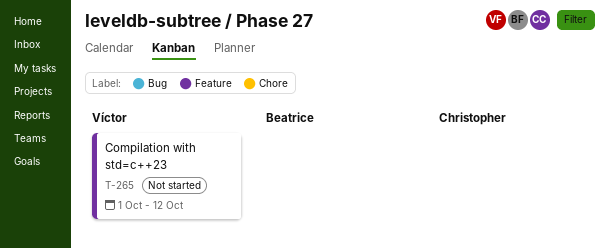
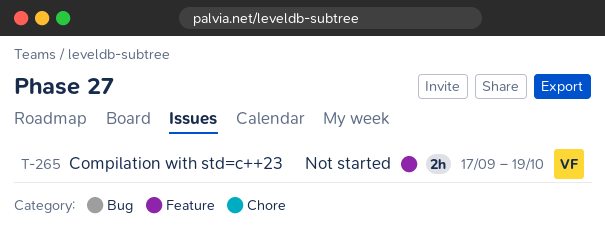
T-265, start: Oct 1 -> Sep 17
T-265, due: Oct 12 -> Oct 19

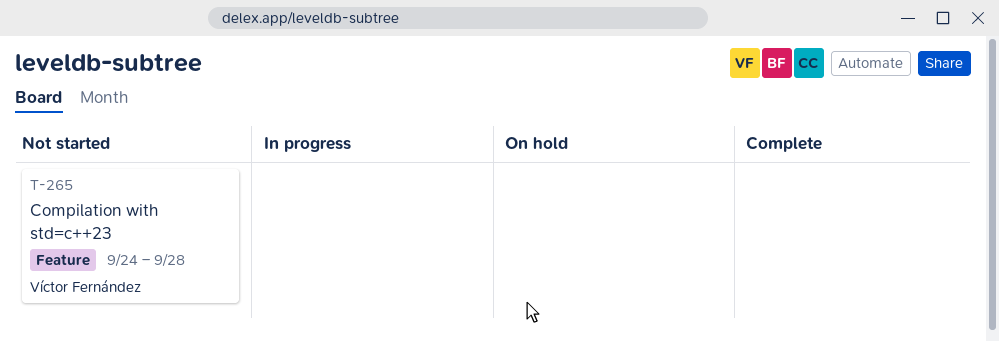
T-265, start: Sep 17 -> Sep 24
T-265, due: Oct 19 -> Sep 28

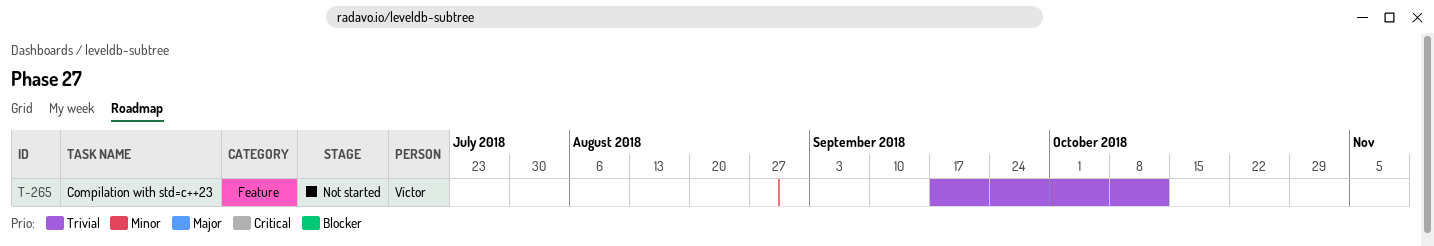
T-265, start: Sep 24 -> Sep 17
T-265, due: Sep 28 -> Oct 12

